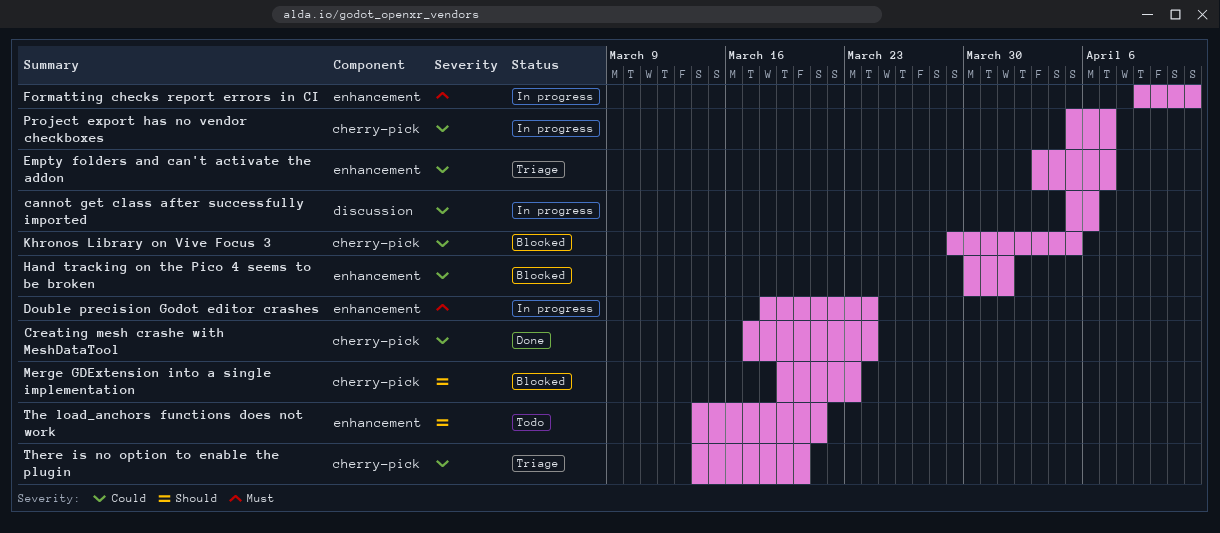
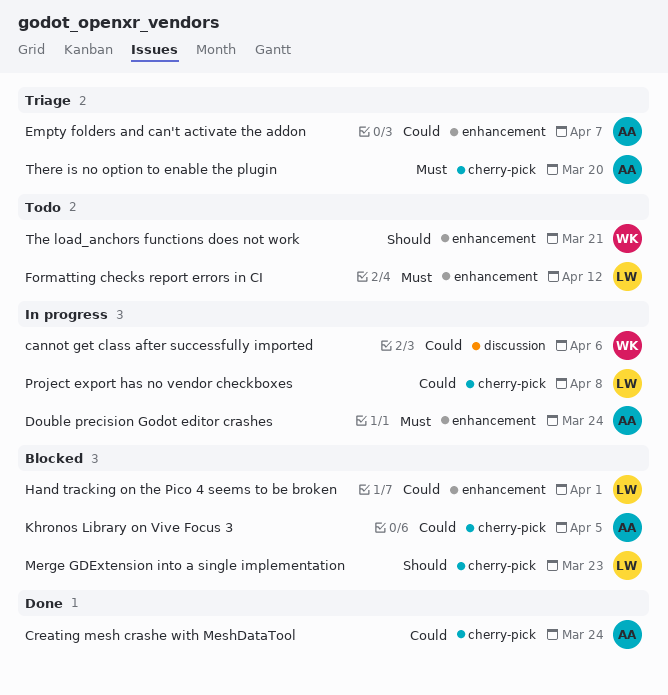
Formatting checks report errors in CI, status: In progress -> Todo
Project export has no vendor checkboxes, due: Apr 7 -> Apr 8
There is no option to enable the plugin, priority: Could -> Must

